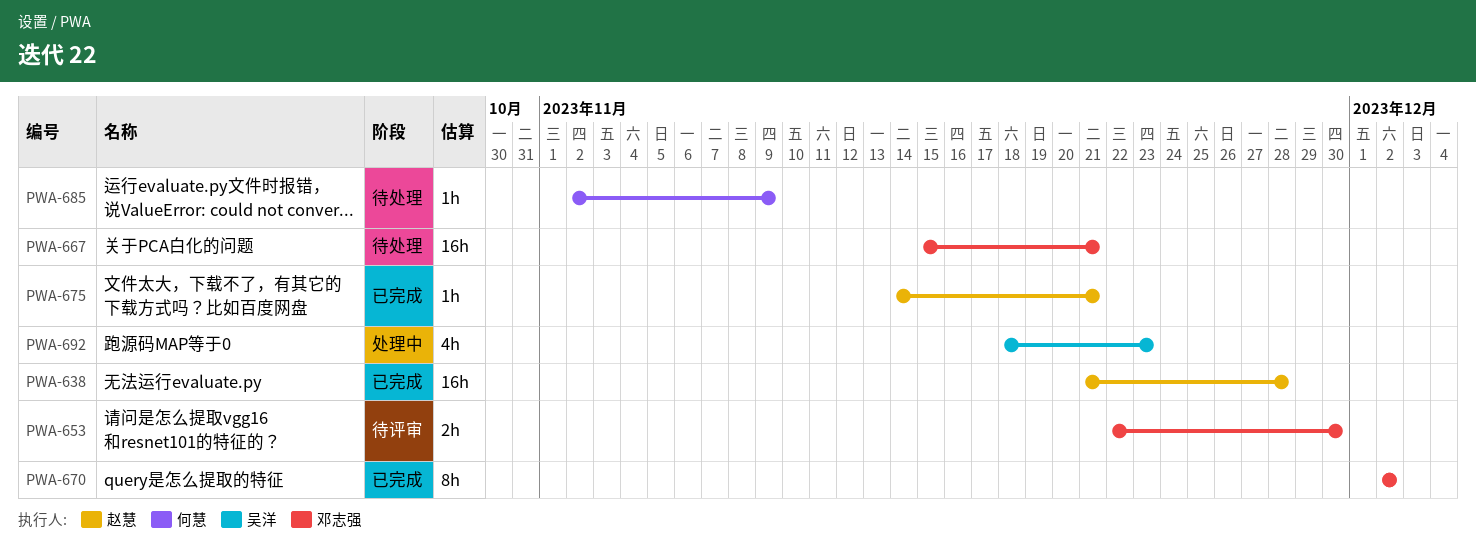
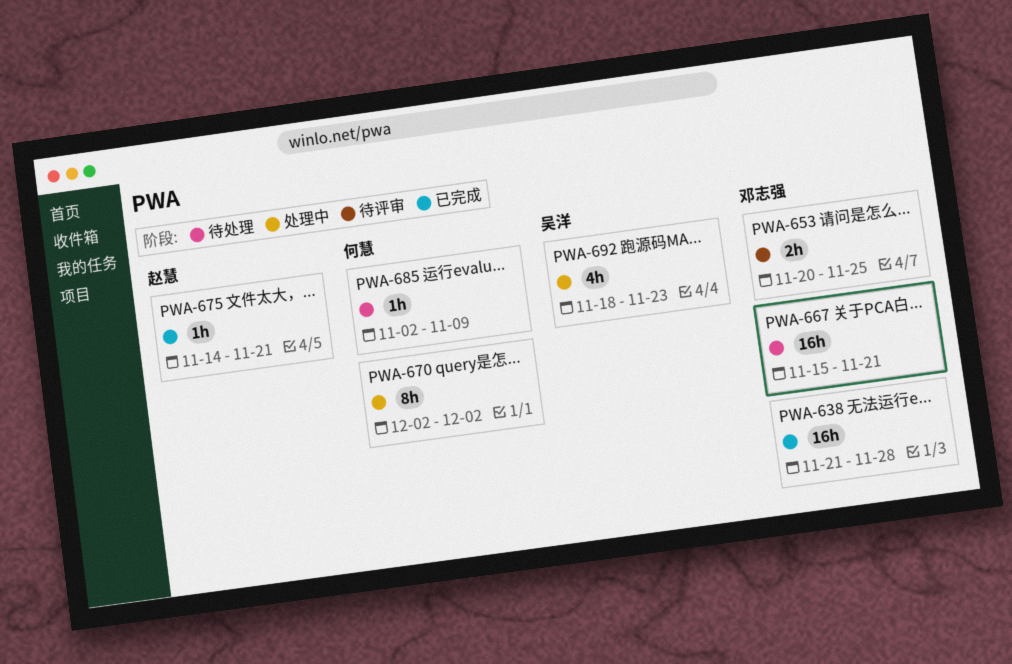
PWA-638, owner: 赵慧 -> 邓志强
PWA-653, start: Nov 22 -> Nov 20
PWA-653, due: Nov 30 -> Nov 25
PWA-670, status: 已完成 -> 处理中
PWA-670, owner: 邓志强 -> 何慧

